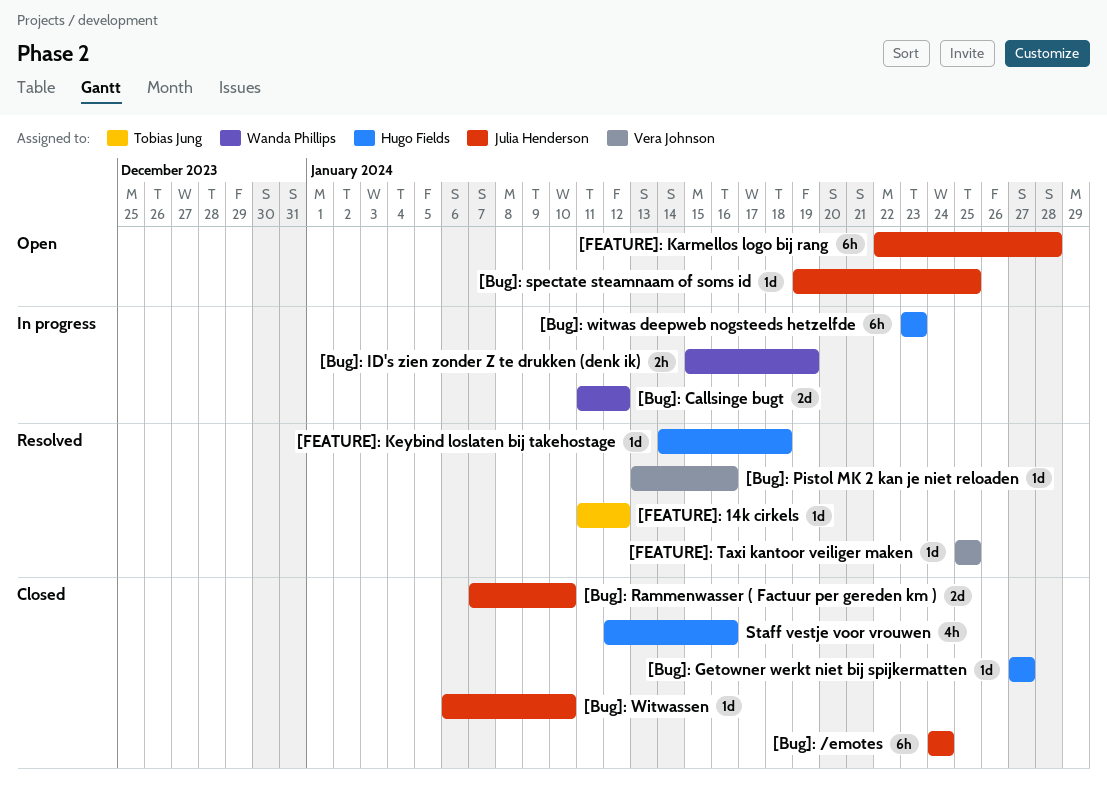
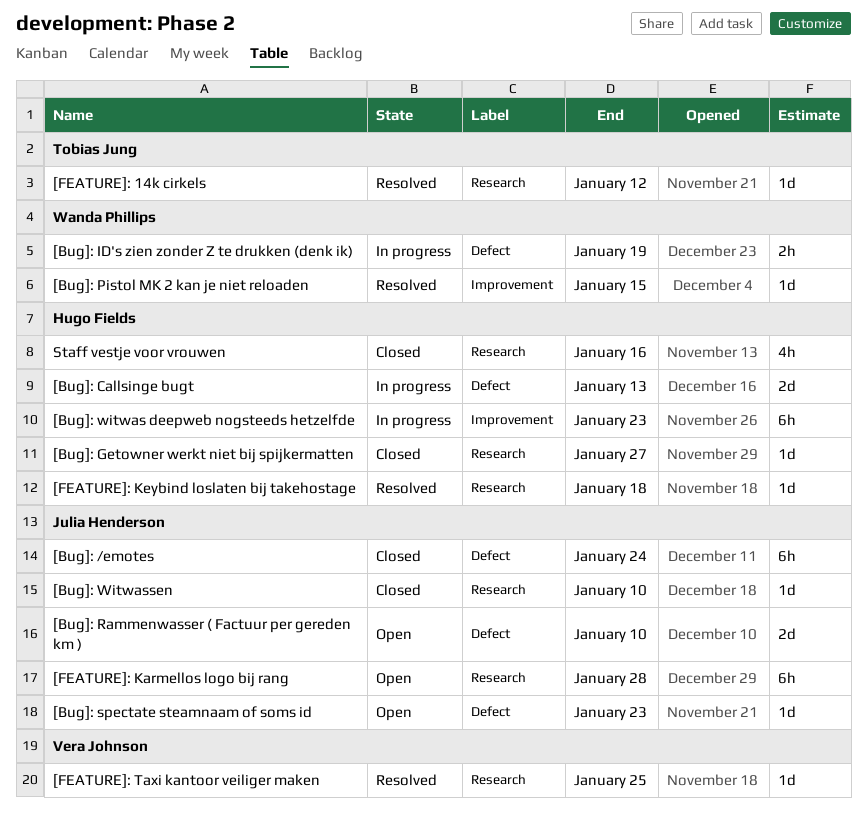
[Bug]: Callsinge bugt, owner: Wanda Phillips -> Hugo Fields
[Bug]: Callsinge bugt, due: Jan 12 -> Jan 13
[Bug]: Pistol MK 2 kan je niet reloaden, owner: Vera Johnson -> Wanda Phillips
[Bug]: Pistol MK 2 kan je niet reloaden, due: Jan 16 -> Jan 15
[Bug]: Rammenwasser ( Factuur per gereden km ), status: Closed -> Open
[Bug]: spectate steamnaam of soms id, due: Jan 25 -> Jan 23

